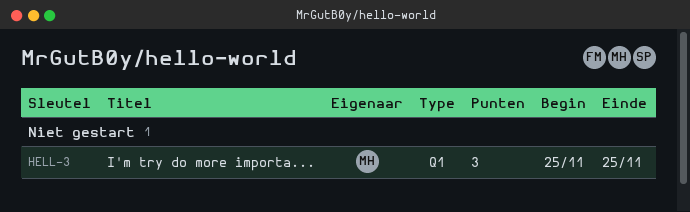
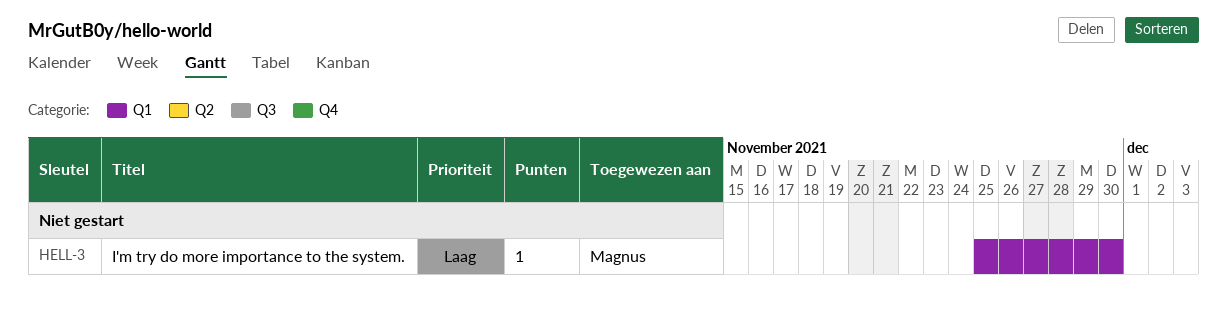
HELL-3, estimate: 3 -> 1
HELL-3, due: Nov 25 -> Nov 30

